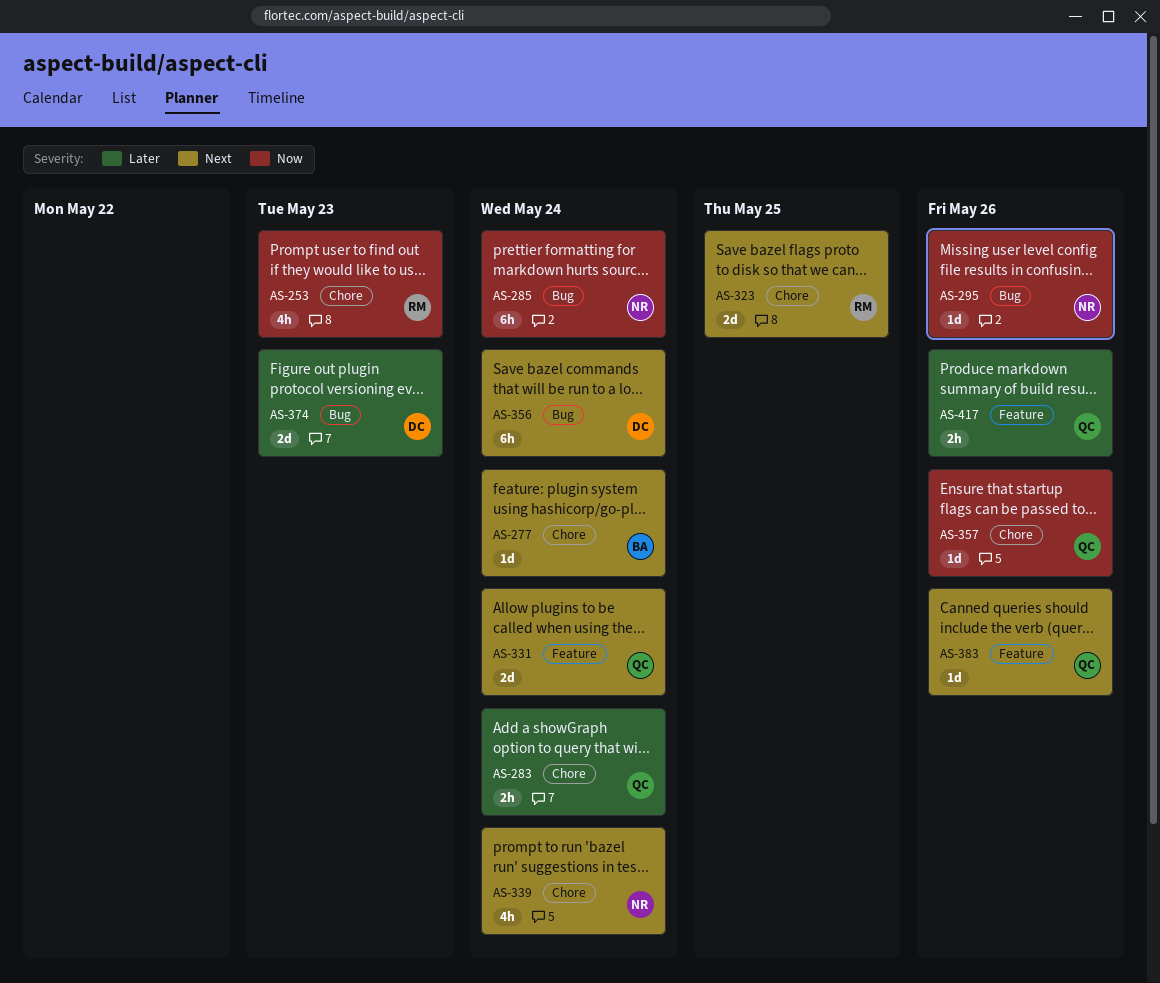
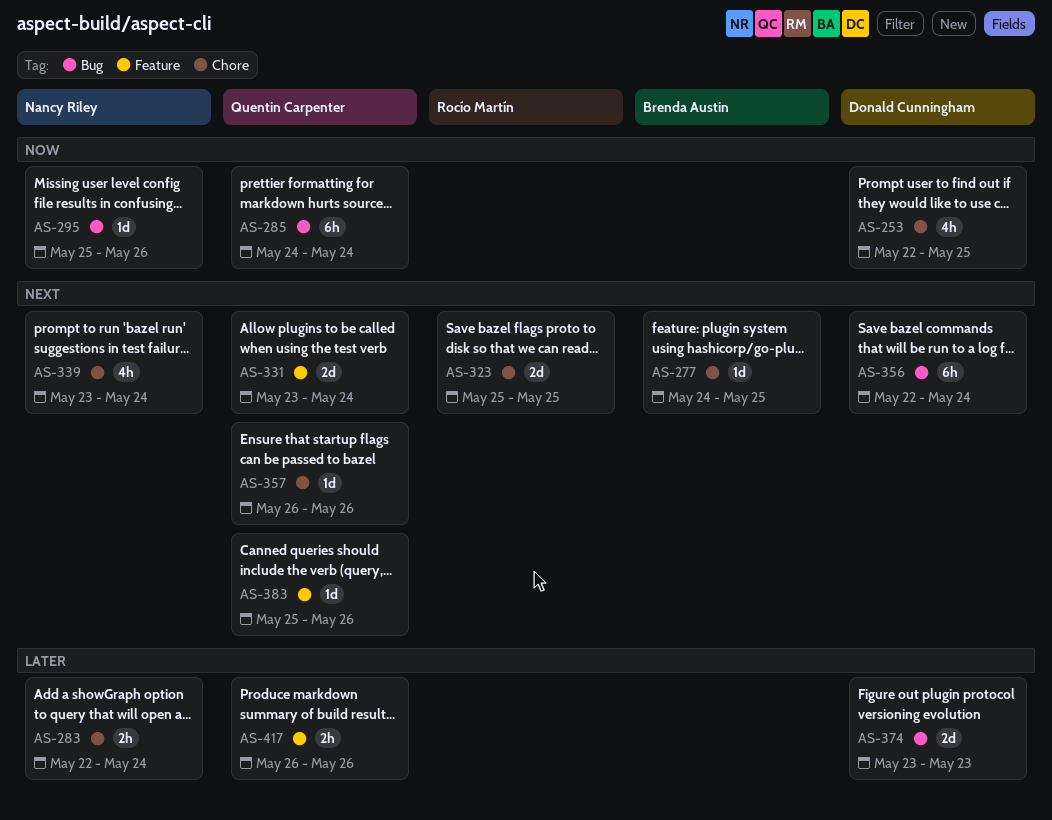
AS-253, owner: Rocío Martín -> Donald Cunningham
AS-253, due: May 23 -> May 25
AS-277, due: May 24 -> May 25
AS-283, owner: Quentin Carpenter -> Nancy Riley
AS-285, owner: Nancy Riley -> Quentin Carpenter
AS-357, priority: Now -> Next

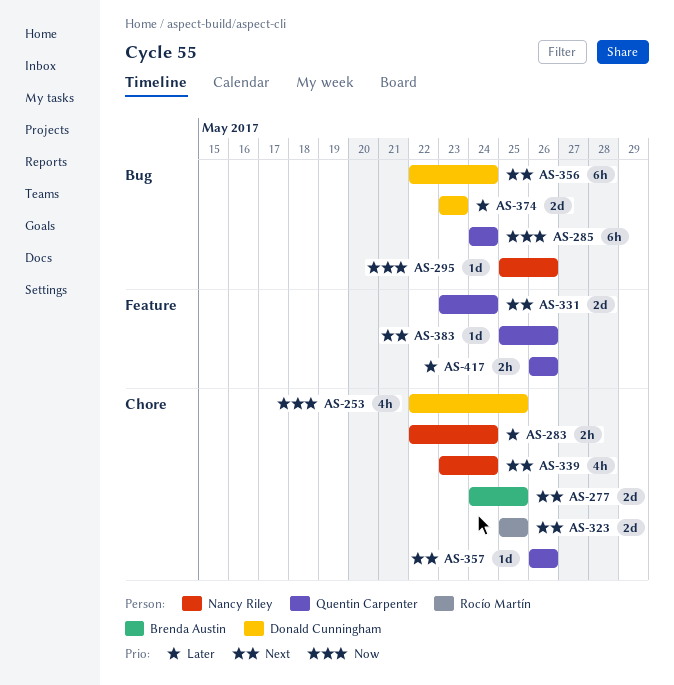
AS-277, estimate: 1d -> 2d

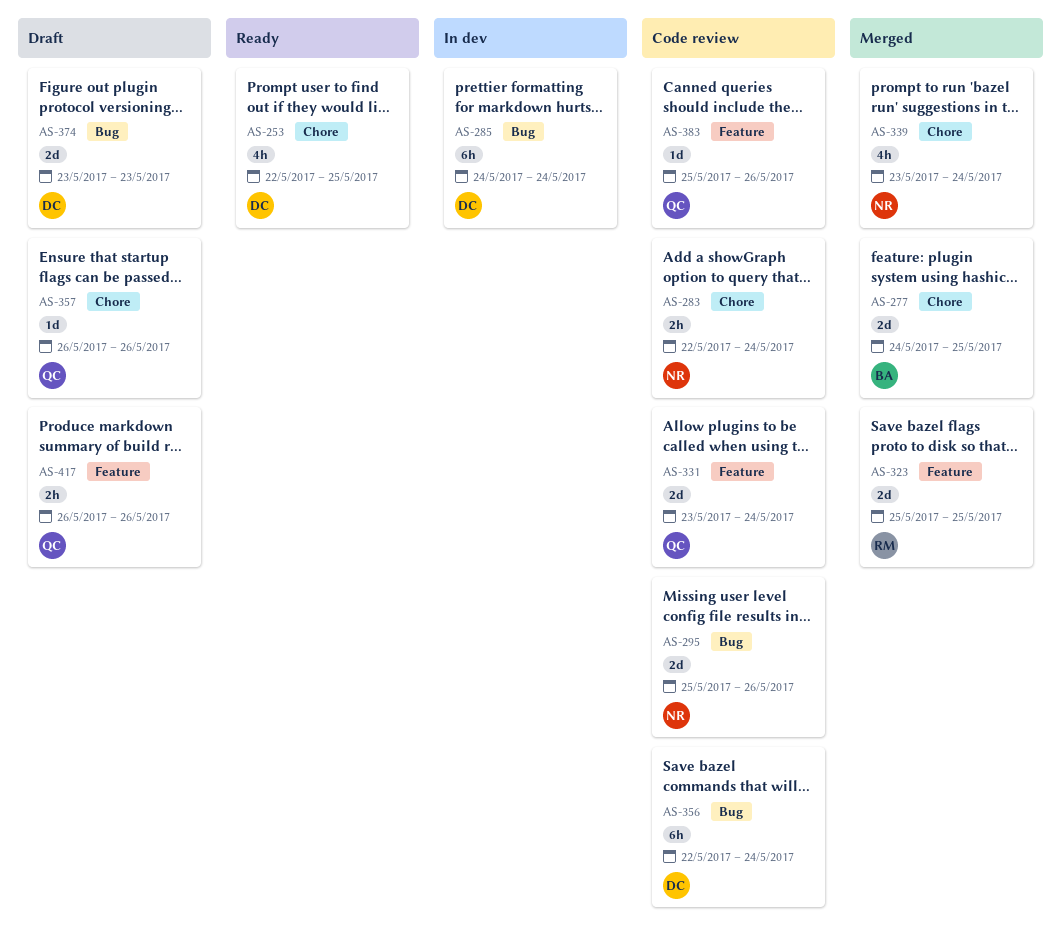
AS-285, owner: Quentin Carpenter -> Donald Cunningham
AS-295, estimate: 1d -> 2d
AS-323, label: Chore -> Feature

